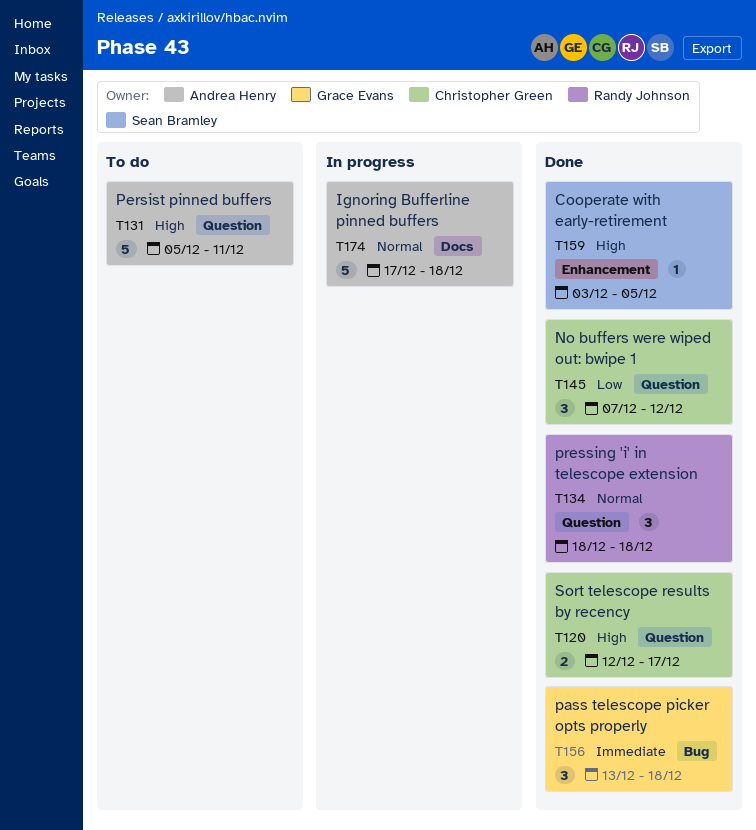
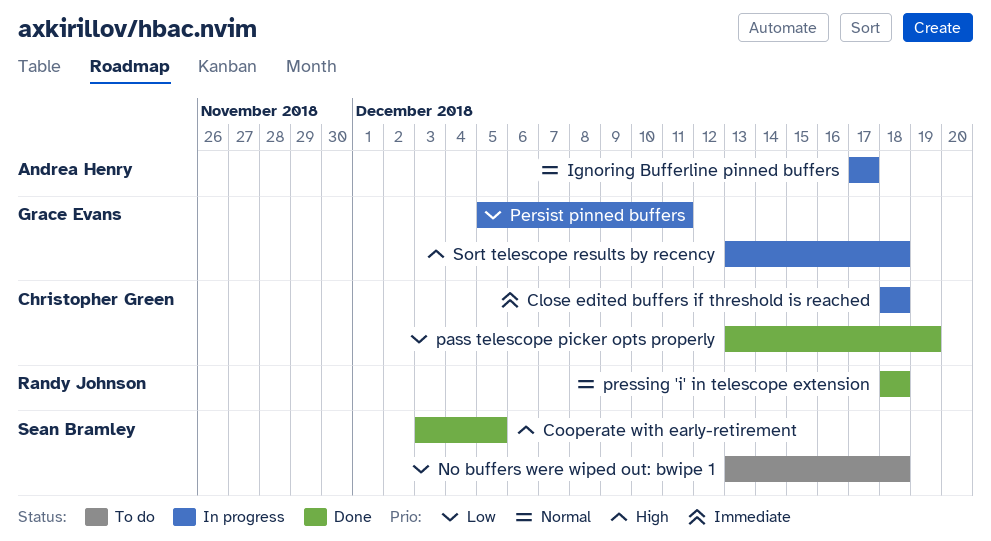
Close edited buffers if threshold is reached: none -> present
Ignoring Bufferline pinned buffers, due: Dec 18 -> Dec 17
No buffers were wiped out: bwipe 1, status: Done -> To do
No buffers were wiped out: bwipe 1, owner: Christopher Green -> Sean Bramley
No buffers were wiped out: bwipe 1, start: Dec 7 -> Dec 13
No buffers were wiped out: bwipe 1, due: Dec 12 -> Dec 18
pass telescope picker opts properly, owner: Grace Evans -> Christopher Green
pass telescope picker opts properly, priority: Immediate -> Low
pass telescope picker opts properly, due: Dec 18 -> Dec 19
Persist pinned buffers, status: To do -> In progress
Persist pinned buffers, owner: Andrea Henry -> Grace Evans
Persist pinned buffers, priority: High -> Low
Sort telescope results by recency, status: Done -> In progress
Sort telescope results by recency, owner: Christopher Green -> Grace Evans
Sort telescope results by recency, start: Dec 12 -> Dec 13
Sort telescope results by recency, due: Dec 17 -> Dec 18

